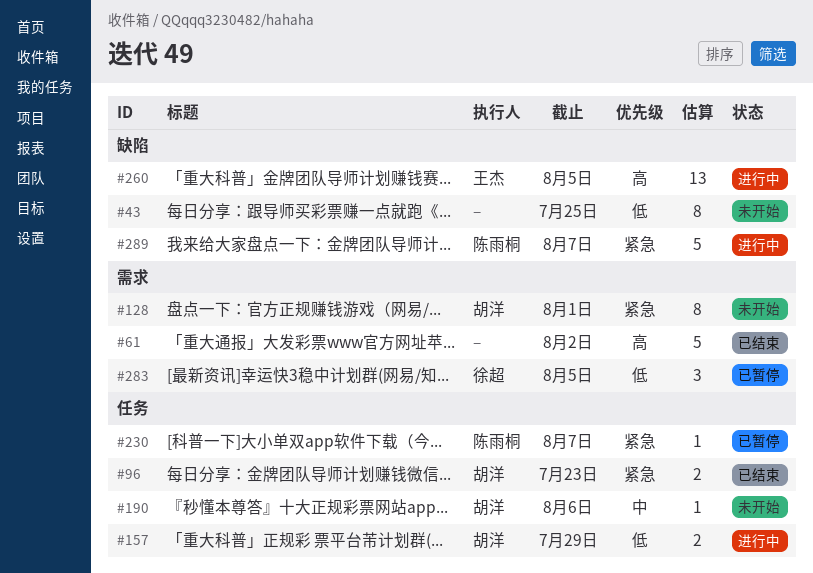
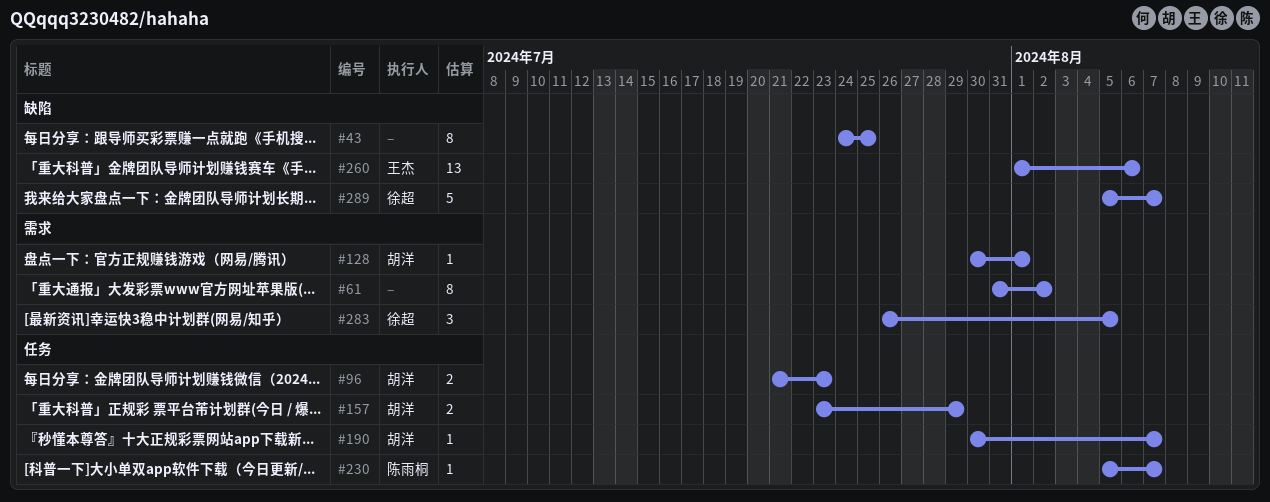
#61, estimate: 5 -> 8
#128, estimate: 8 -> 1
#190, due: Aug 6 -> Aug 7
#260, due: Aug 5 -> Aug 6
#289, owner: 陈雨桐 -> 徐超

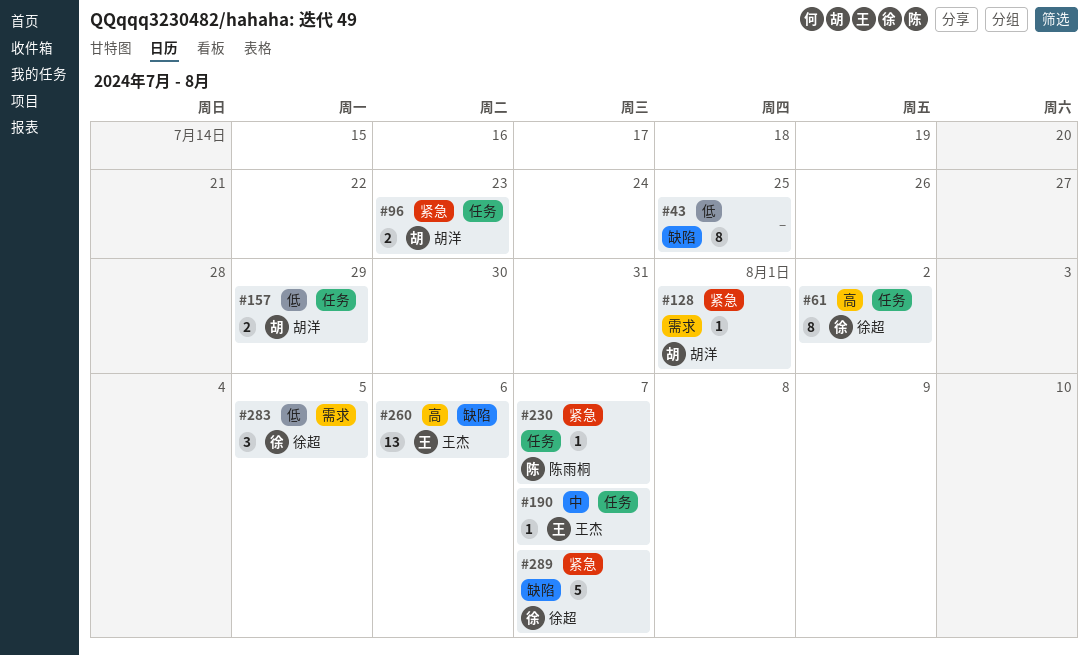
#61, owner: none -> 徐超
#61, label: 需求 -> 任务
#190, owner: 胡洋 -> 王杰

